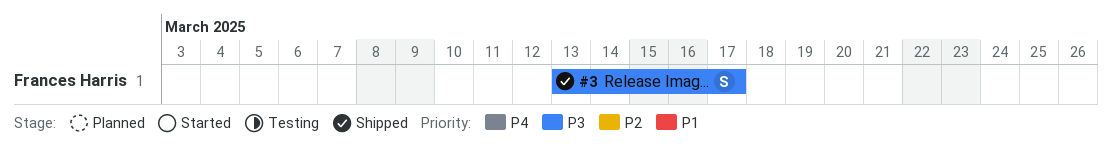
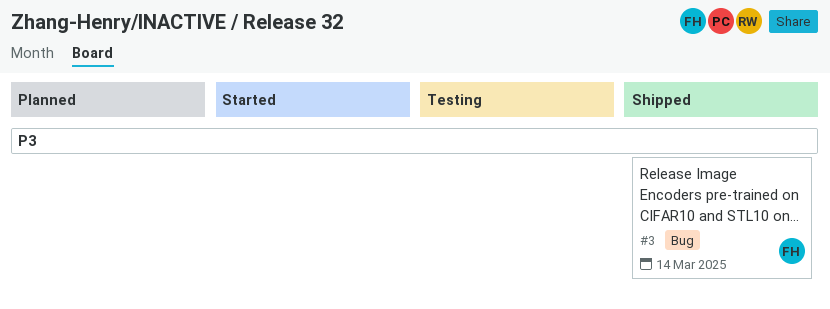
#3, due: Mar 17 -> Mar 14

